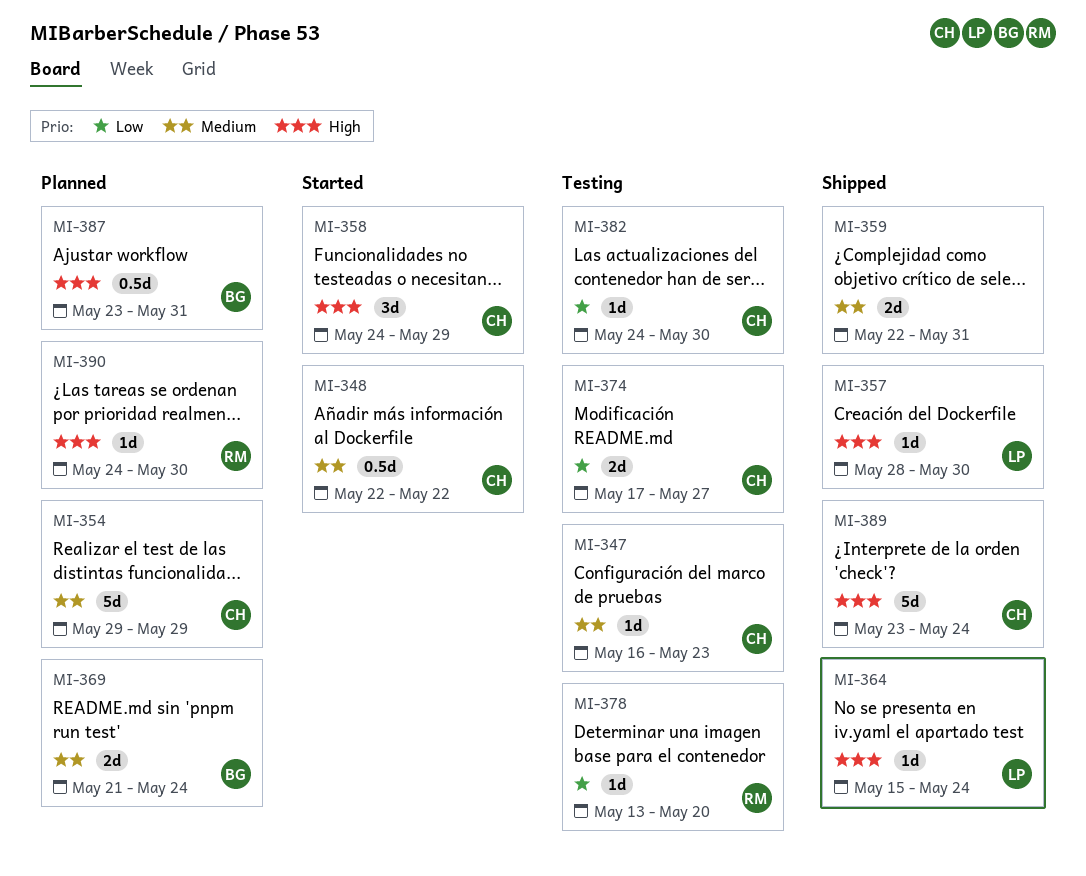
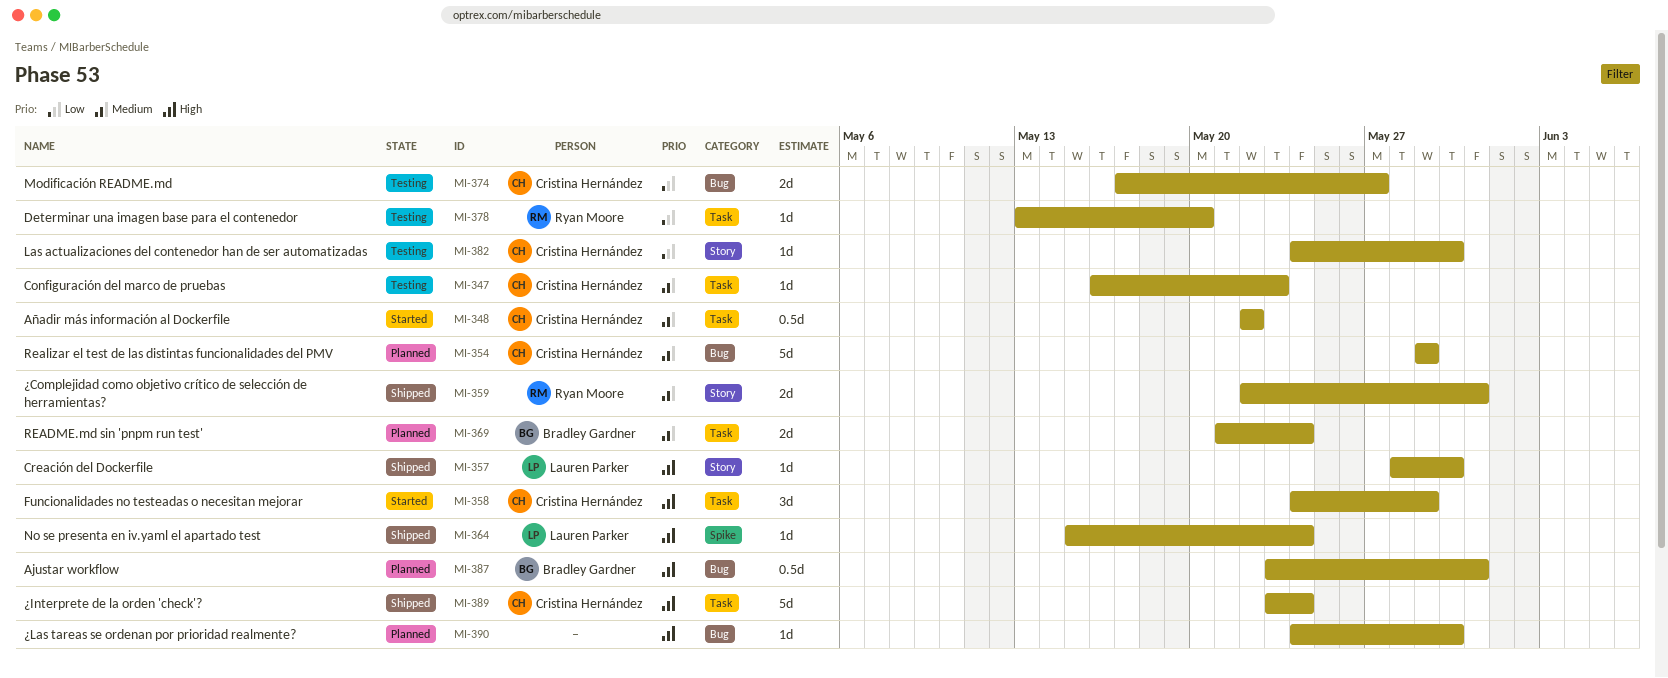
MI-359, owner: none -> Ryan Moore
MI-390, owner: Ryan Moore -> none

